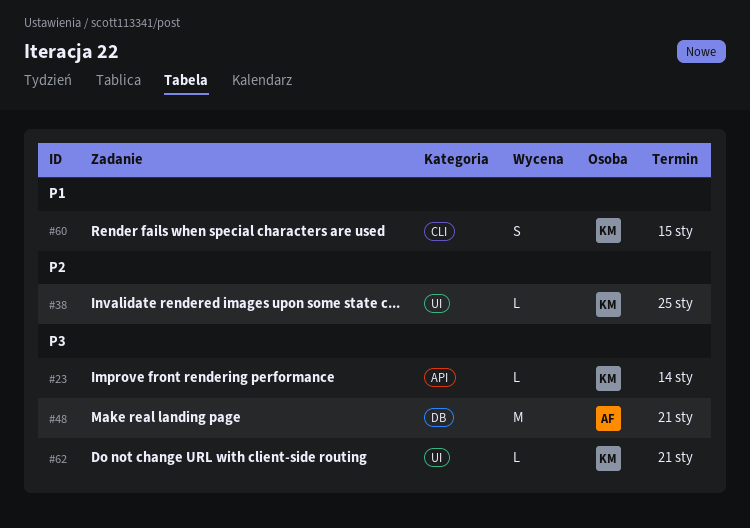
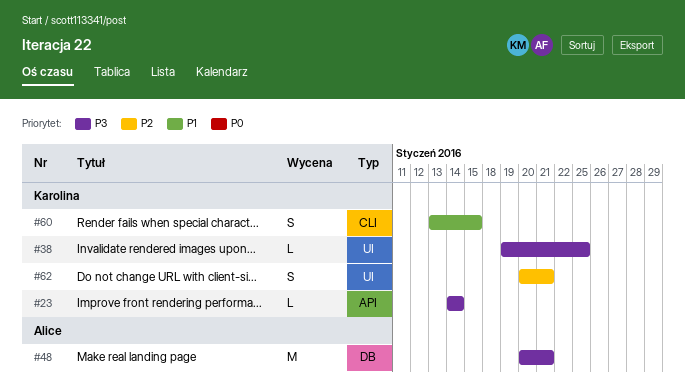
#38, priority: P2 -> P3
#62, priority: P3 -> P2
#62, estimate: L -> S

